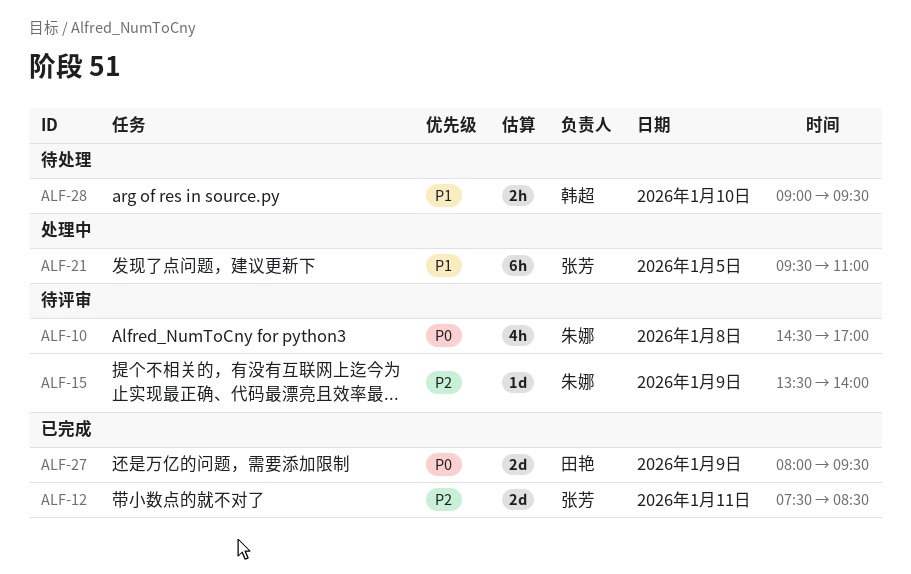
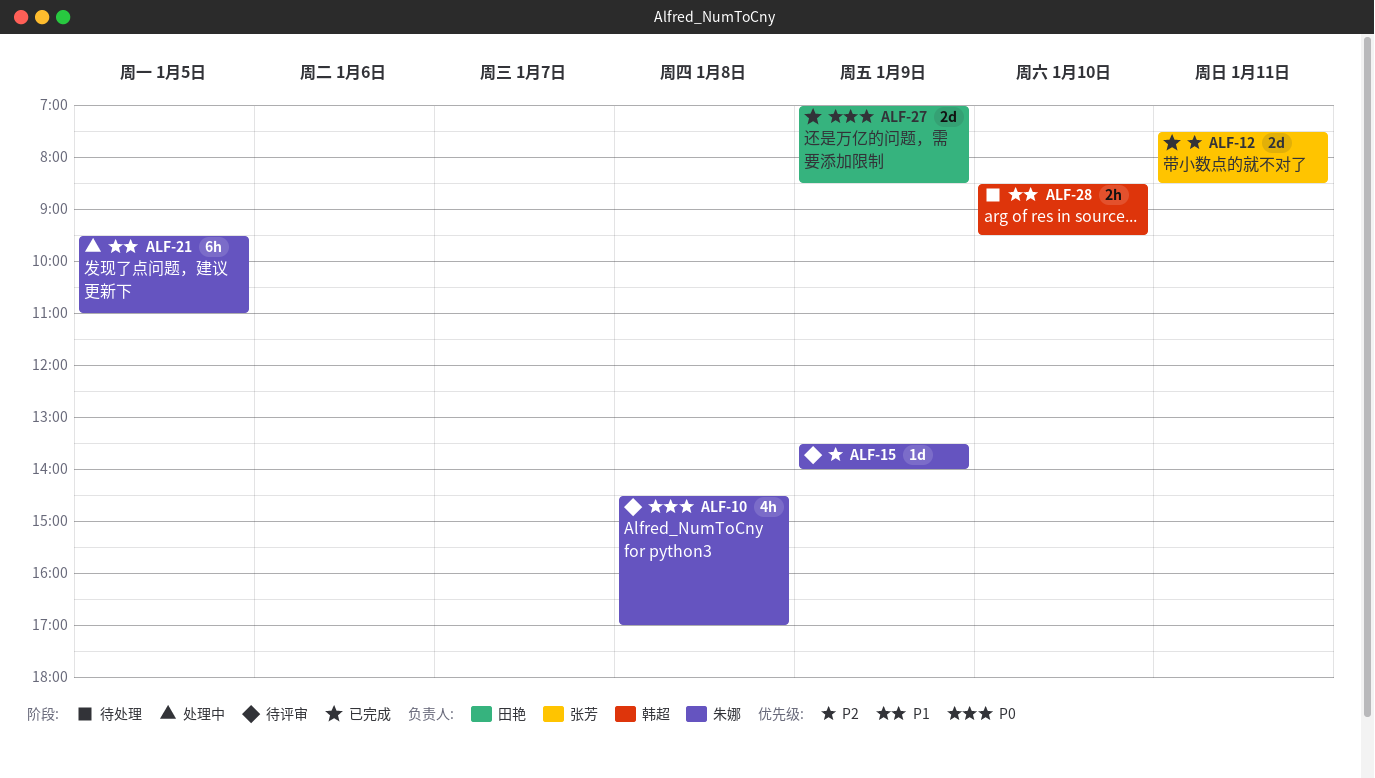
ALF-21, owner: 张芳 -> 朱娜
ALF-27, begins: 08:00 -> 07:00
ALF-27, ends: 09:30 -> 08:30
ALF-28, begins: 09:00 -> 08:30

